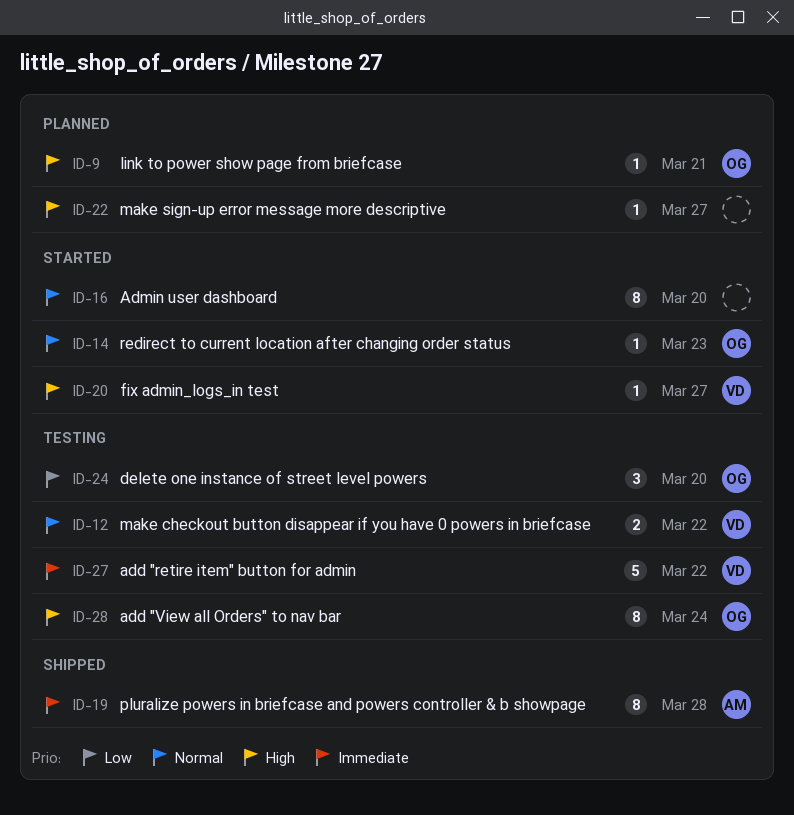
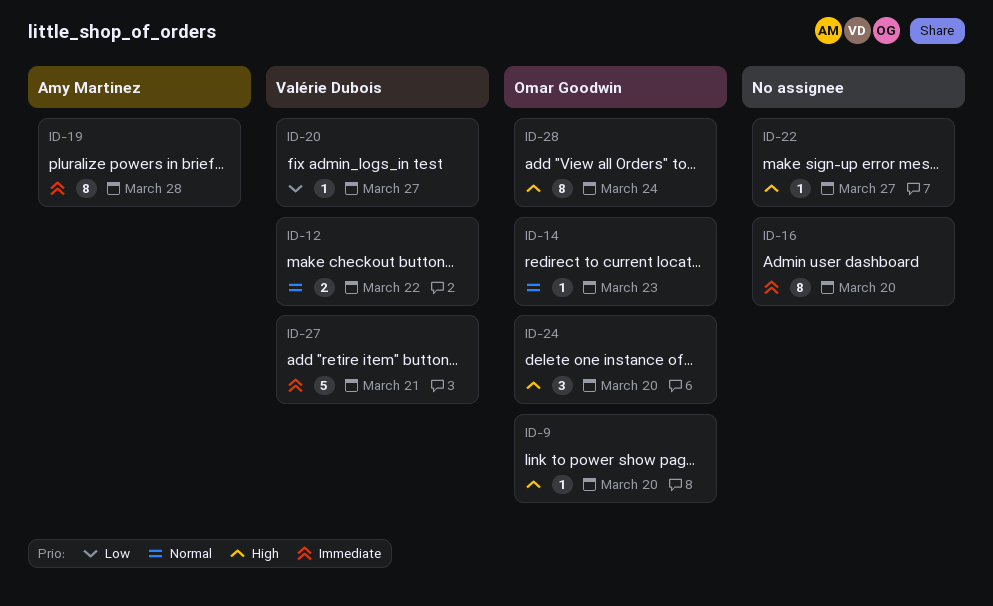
ID-9, due: Mar 21 -> Mar 20
ID-16, priority: Normal -> Immediate
ID-20, priority: High -> Low
ID-24, priority: Low -> High
ID-27, due: Mar 22 -> Mar 21

